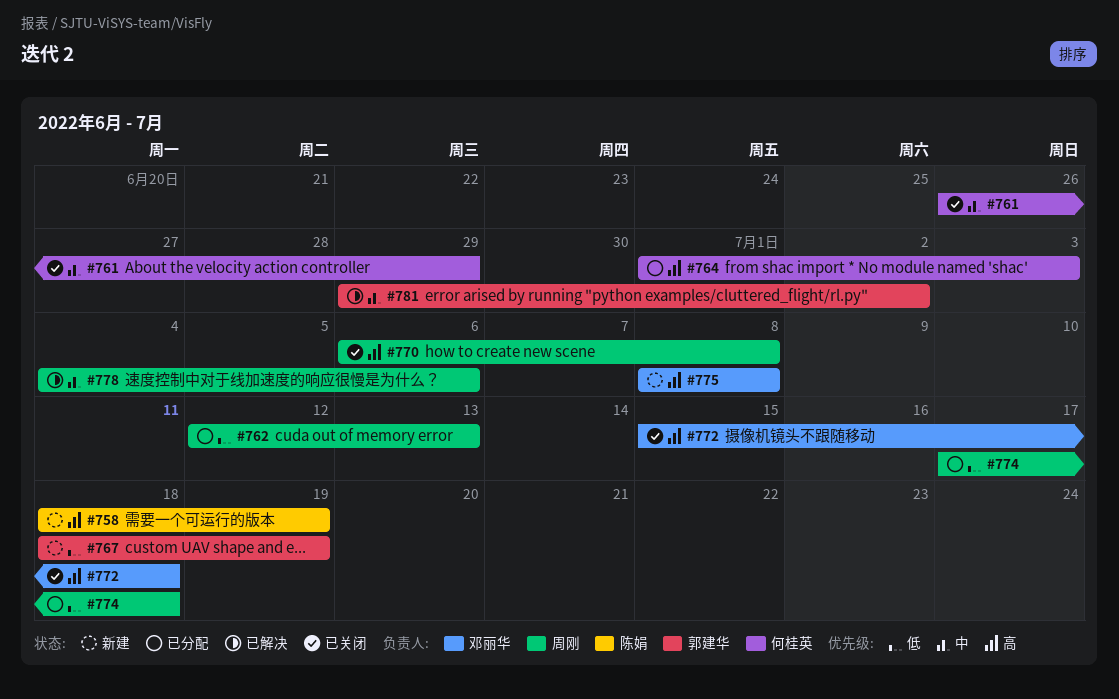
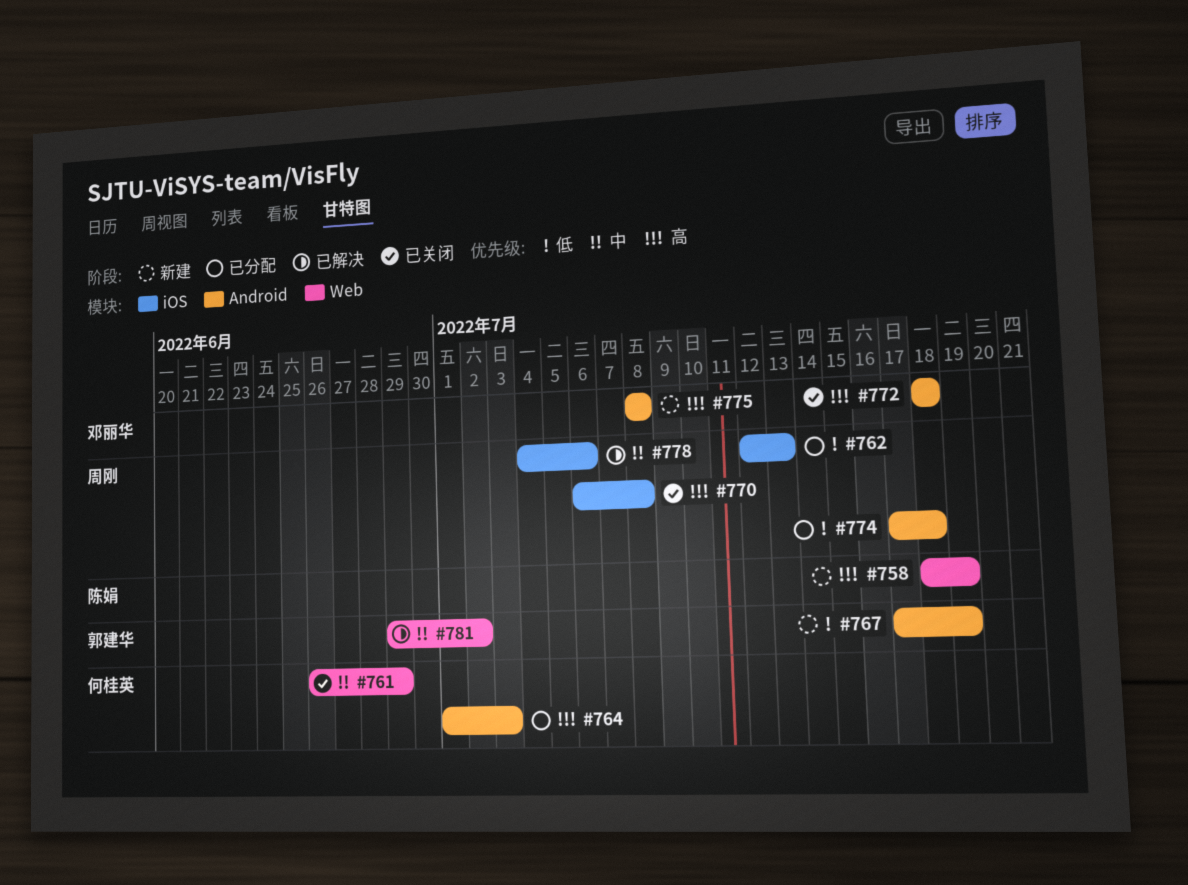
#767, start: Jul 18 -> Jul 17
#772, start: Jul 15 -> Jul 18

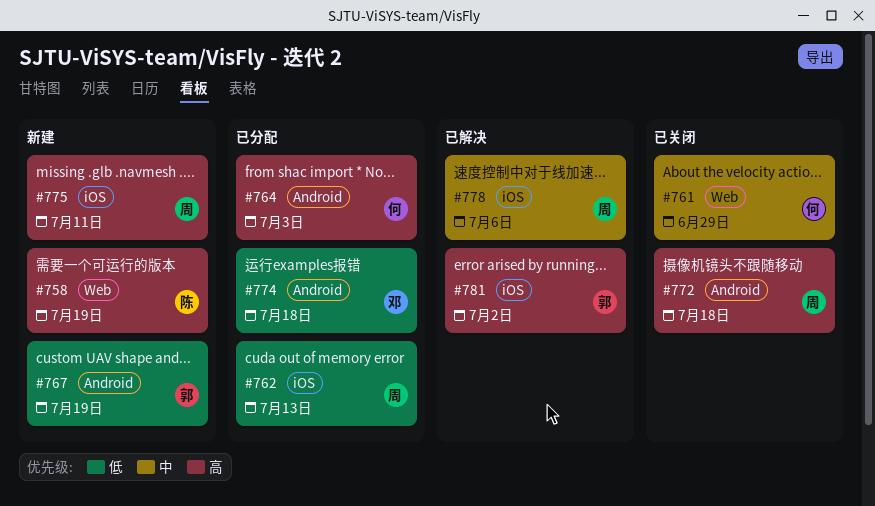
#770: present -> none
#772, owner: 邓丽华 -> 周刚
#774, owner: 周刚 -> 邓丽华
#775, owner: 邓丽华 -> 周刚
#775, label: Android -> iOS
#775, due: Jul 8 -> Jul 11
#781, priority: 中 -> 高
#781, label: Web -> iOS

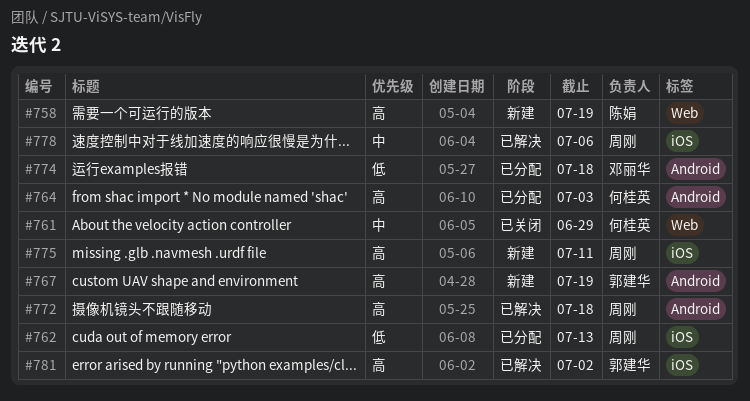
#767, priority: 低 -> 高
#772, status: 已关闭 -> 已解决

